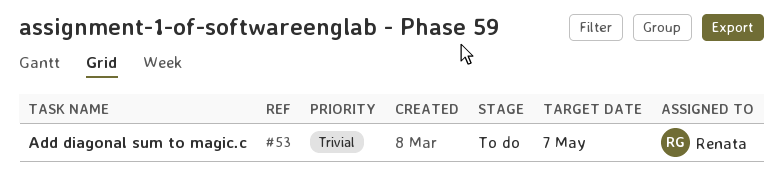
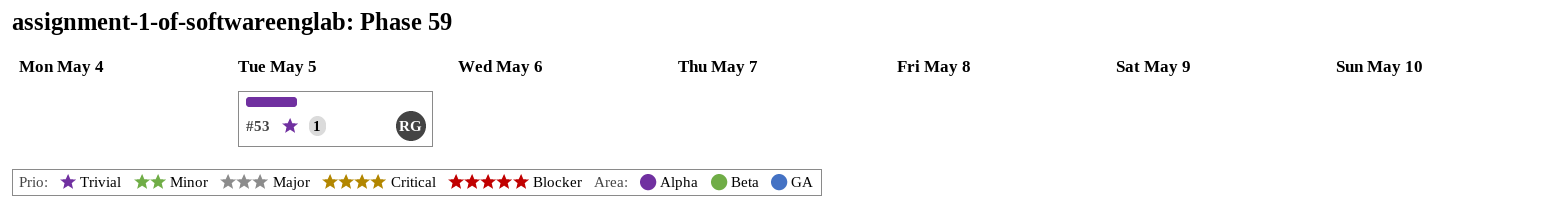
#53, due: May 7 -> May 5

